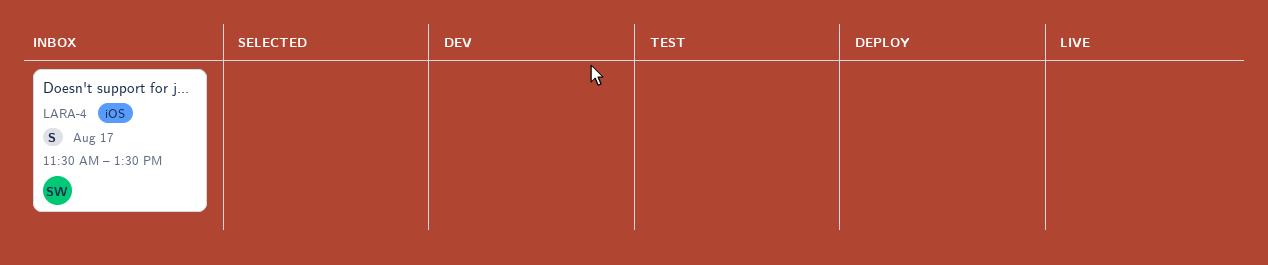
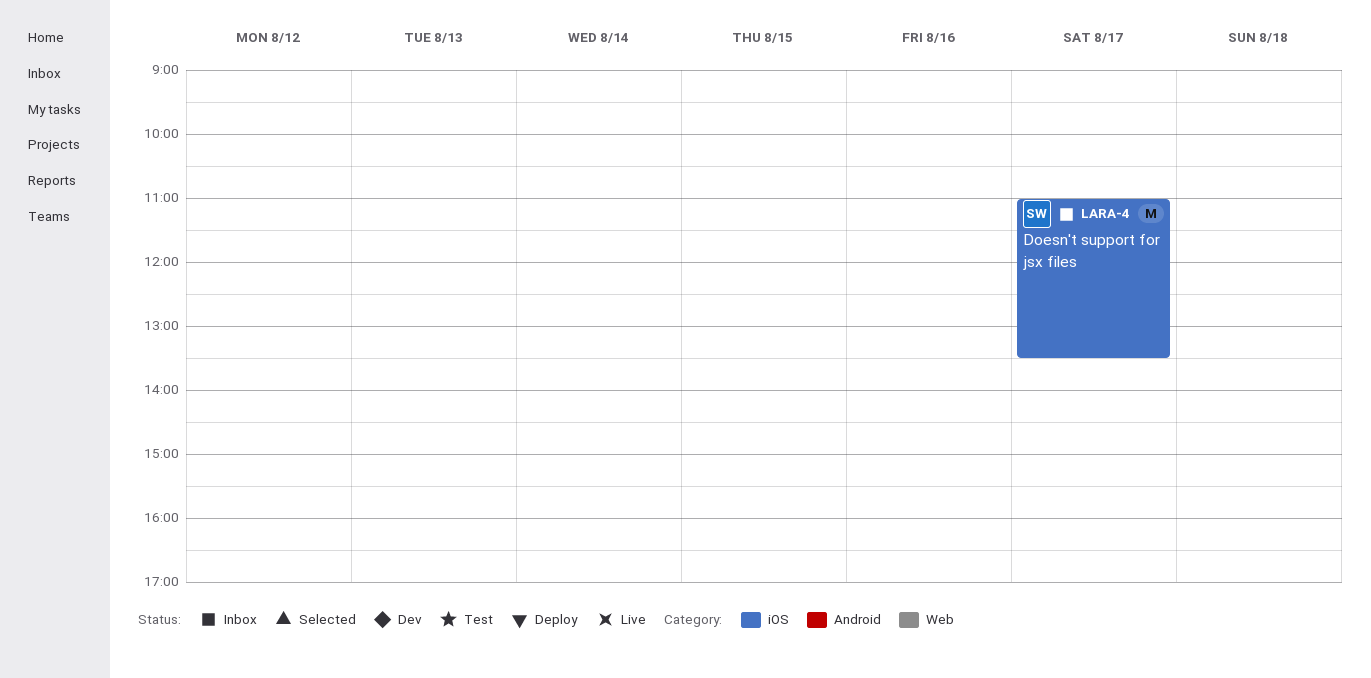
LARA-4, estimate: S -> M
LARA-4, begins: 11:30 -> 11:00

